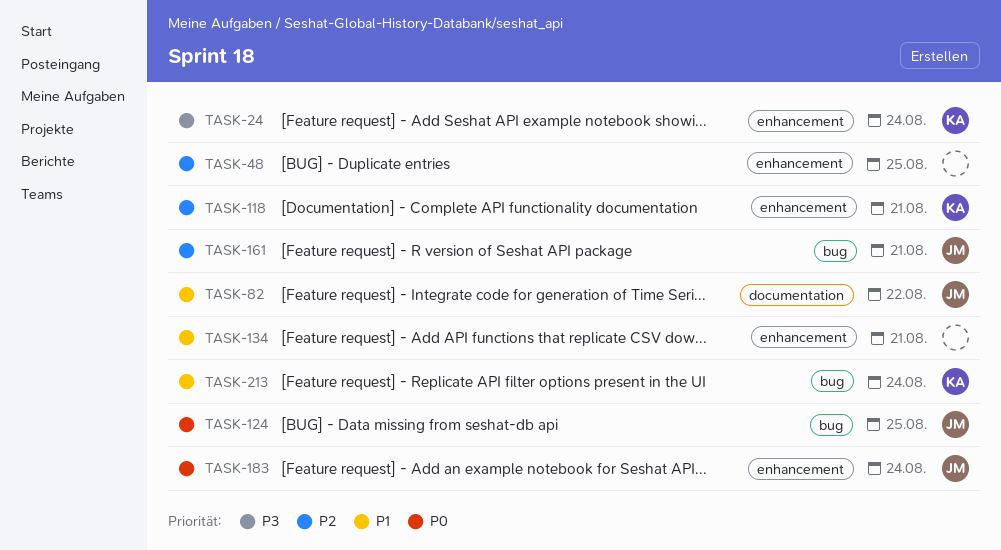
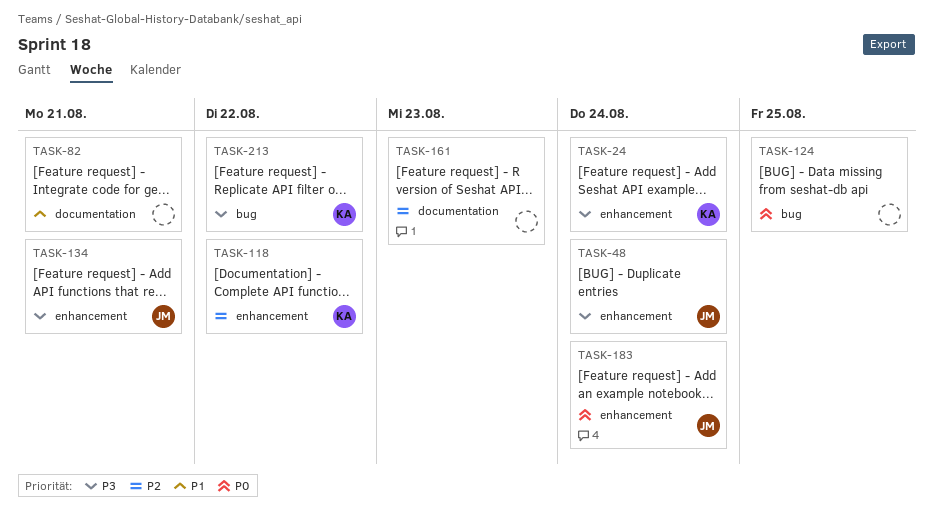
TASK-48, owner: none -> JM
TASK-48, priority: P2 -> P3
TASK-48, due: Aug 25 -> Aug 24
TASK-82, owner: JM -> none
TASK-82, due: Aug 22 -> Aug 21
TASK-118, due: Aug 21 -> Aug 22
TASK-124, owner: JM -> none
TASK-134, owner: none -> JM
TASK-134, priority: P1 -> P3
TASK-161, owner: JM -> none
TASK-161, label: bug -> documentation
TASK-161, due: Aug 21 -> Aug 23
TASK-213, priority: P1 -> P3
TASK-213, due: Aug 24 -> Aug 22

